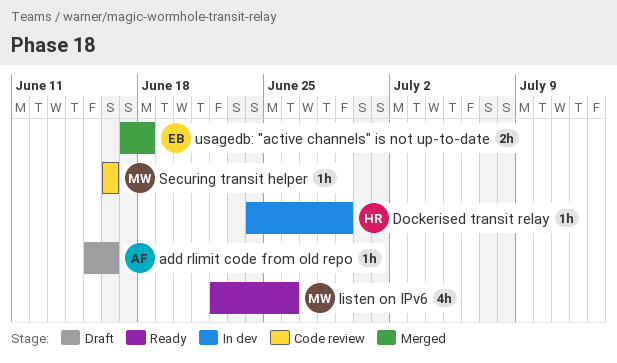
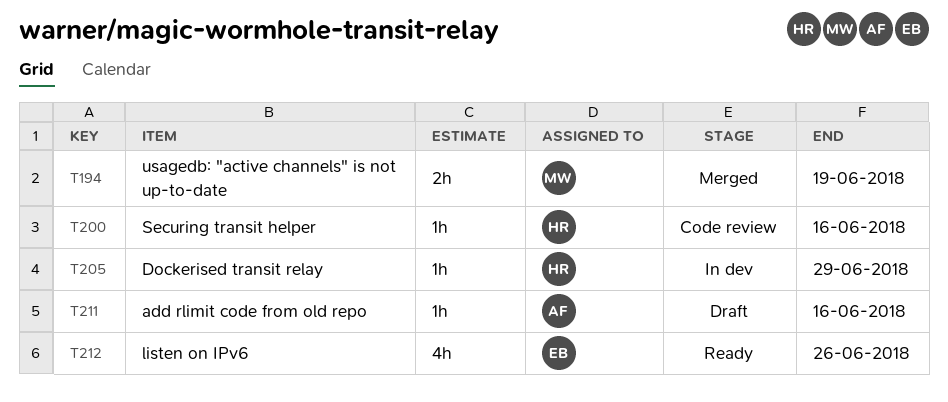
listen on IPv6, owner: MW -> EB
Securing transit helper, owner: MW -> HR
usagedb: "active channels" is not up-to-date, owner: EB -> MW
usagedb: "active channels" is not up-to-date, due: Jun 18 -> Jun 19

